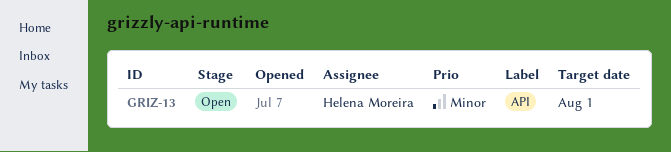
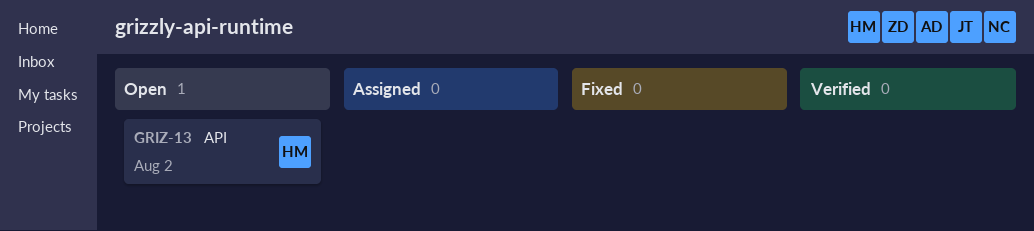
GRIZ-13, due: Aug 1 -> Aug 2

